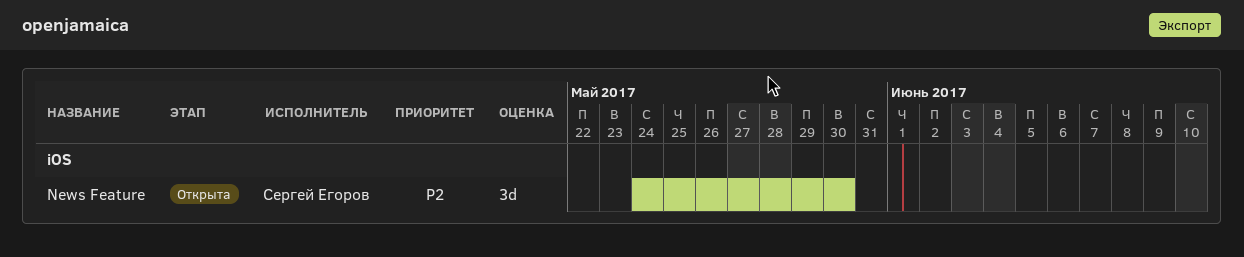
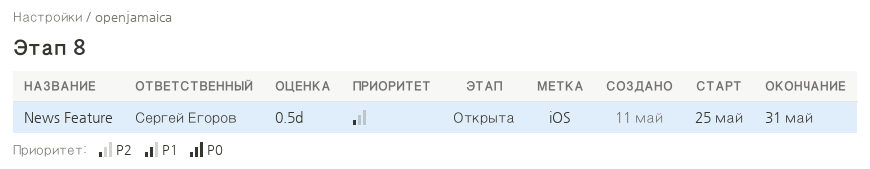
News Feature, estimate: 3d -> 0.5d
News Feature, start: May 24 -> May 25
News Feature, due: May 30 -> May 31

